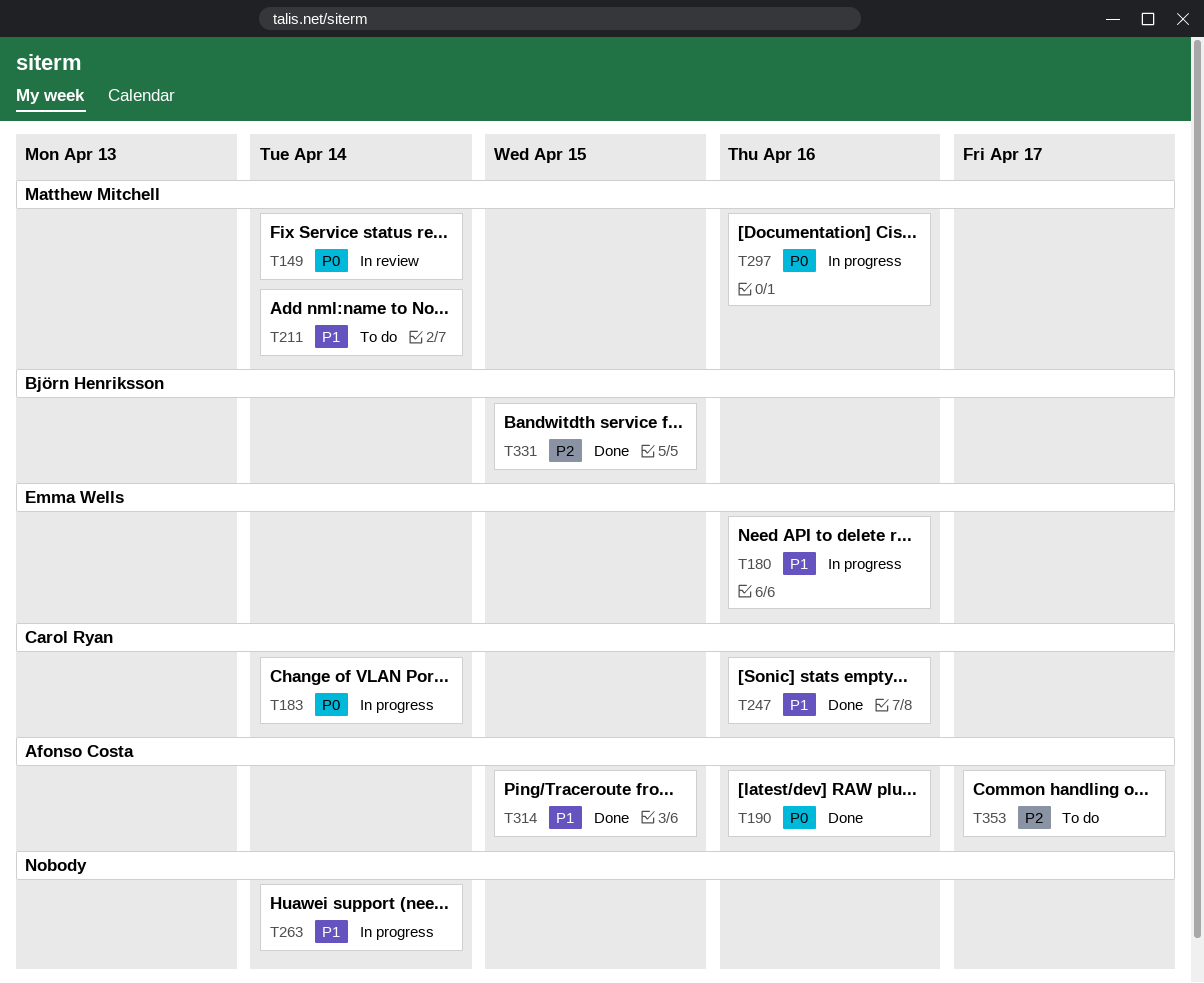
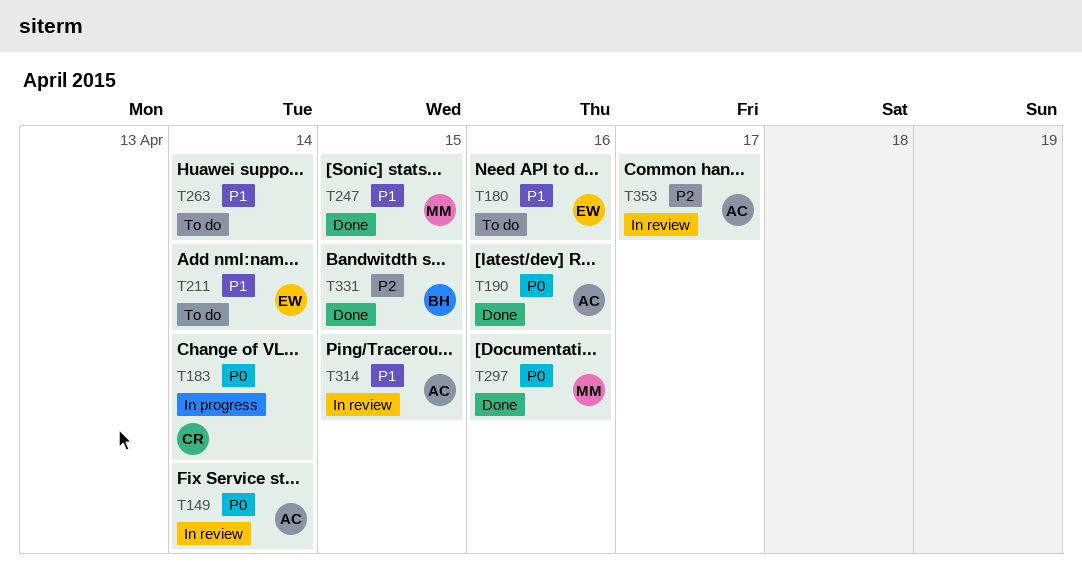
T149, owner: Matthew Mitchell -> Afonso Costa
T180, status: In progress -> To do
T211, owner: Matthew Mitchell -> Emma Wells
T247, owner: Carol Ryan -> Matthew Mitchell
T247, due: Apr 16 -> Apr 15
T263, status: In progress -> To do
T297, status: In progress -> Done
T314, status: Done -> In review
T353, status: To do -> In review

